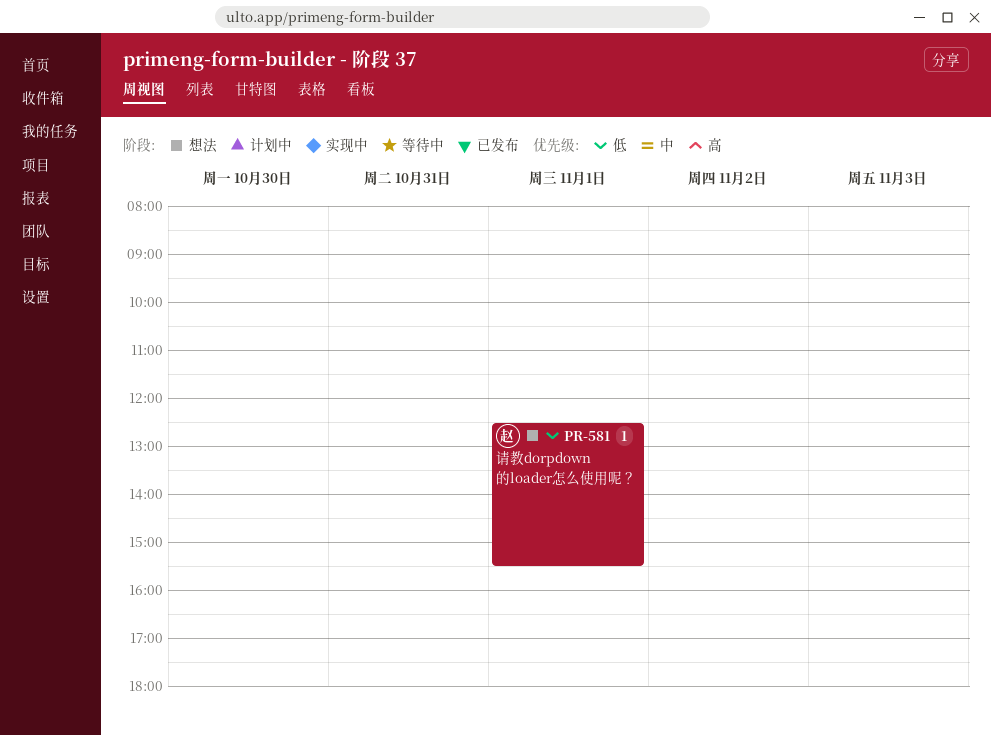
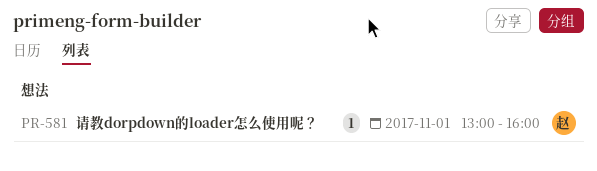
PR-581, begins: 12:30 -> 13:00
PR-581, ends: 15:30 -> 16:00

